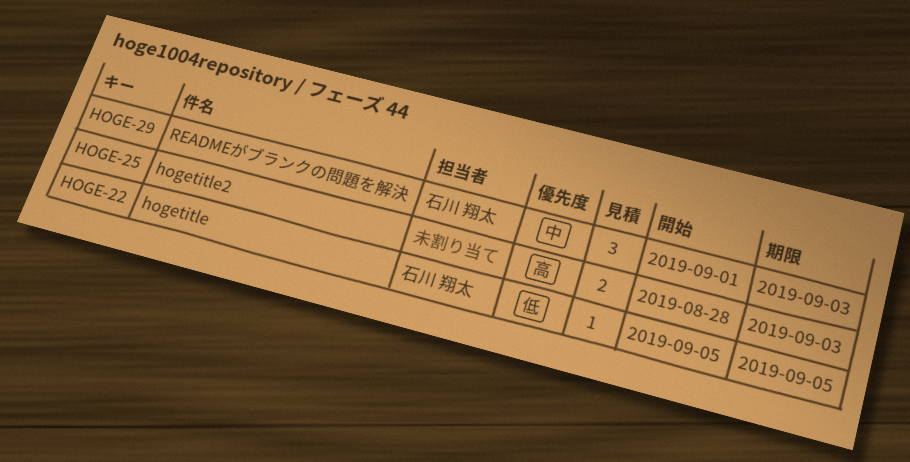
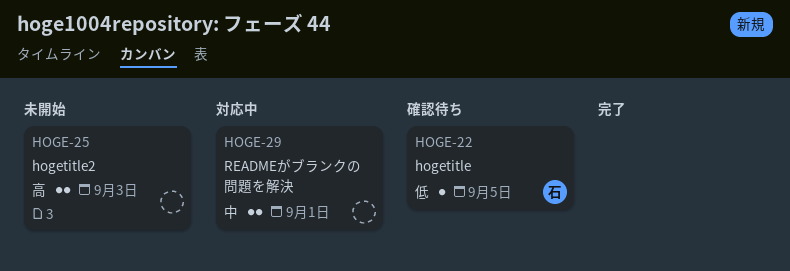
HOGE-29, owner: 石川 翔太 -> none
HOGE-29, estimate: 3 -> 2
HOGE-29, due: Sep 3 -> Sep 1

